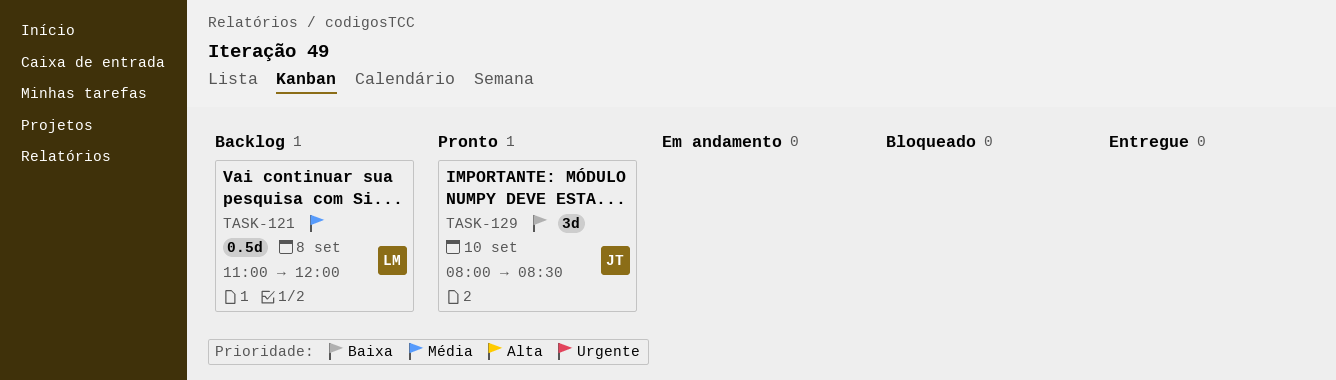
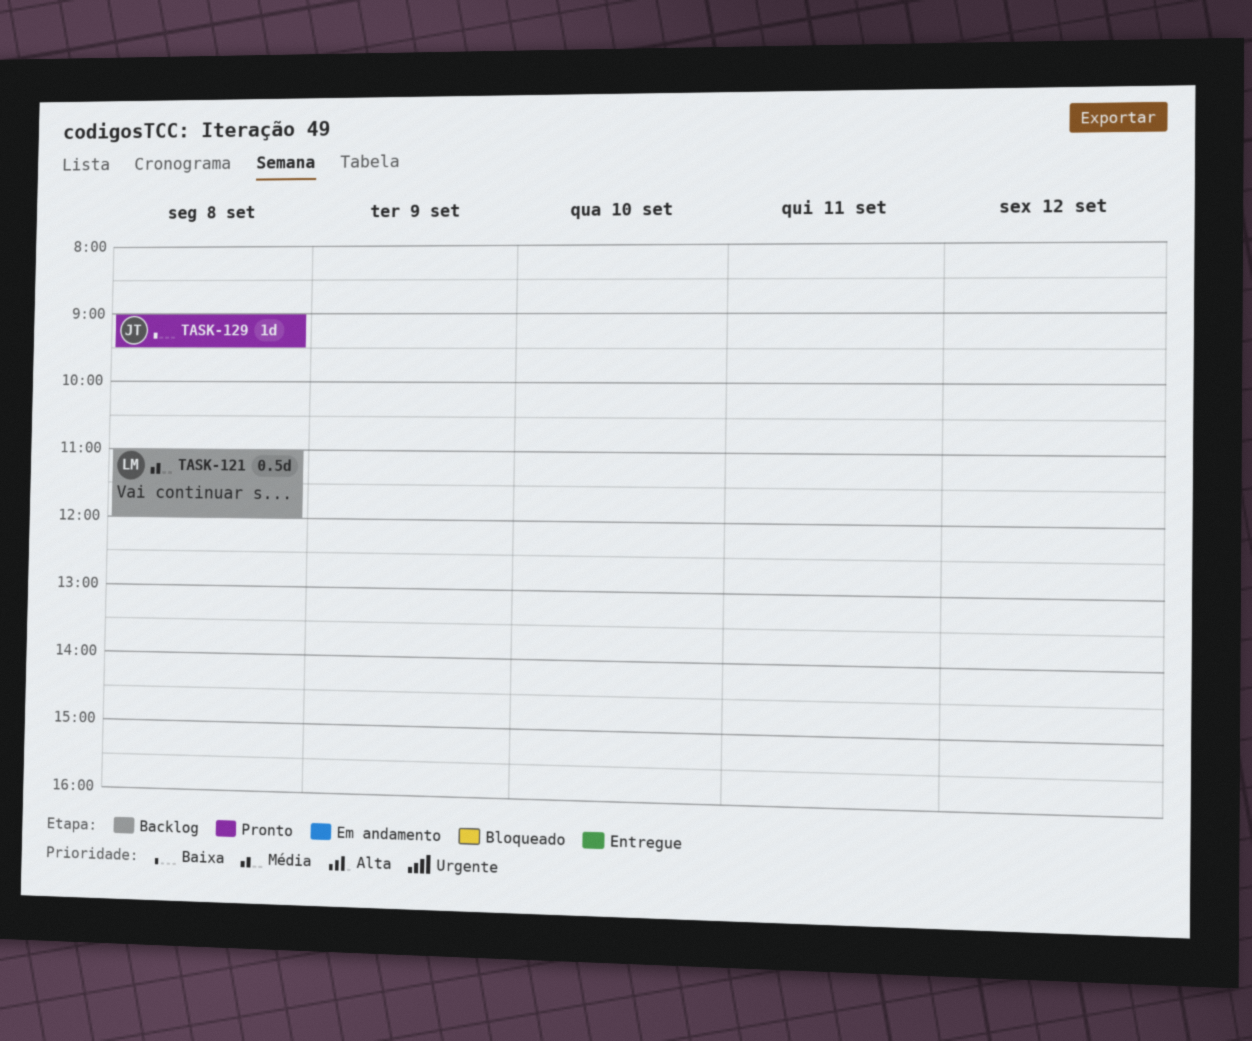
TASK-129, estimate: 3d -> 1d
TASK-129, day: Sep 10 -> Sep 8
TASK-129, begins: 08:00 -> 09:00
TASK-129, ends: 08:30 -> 09:30

